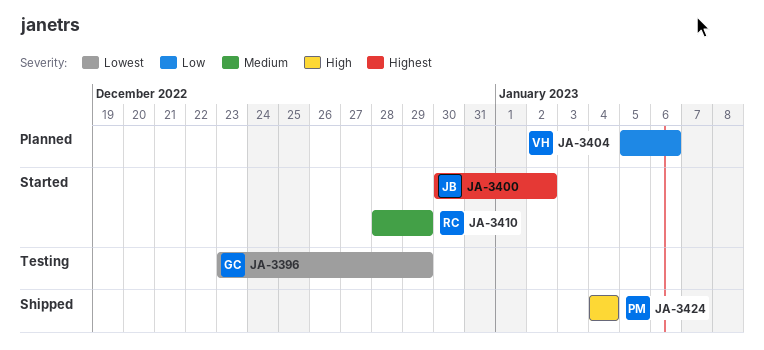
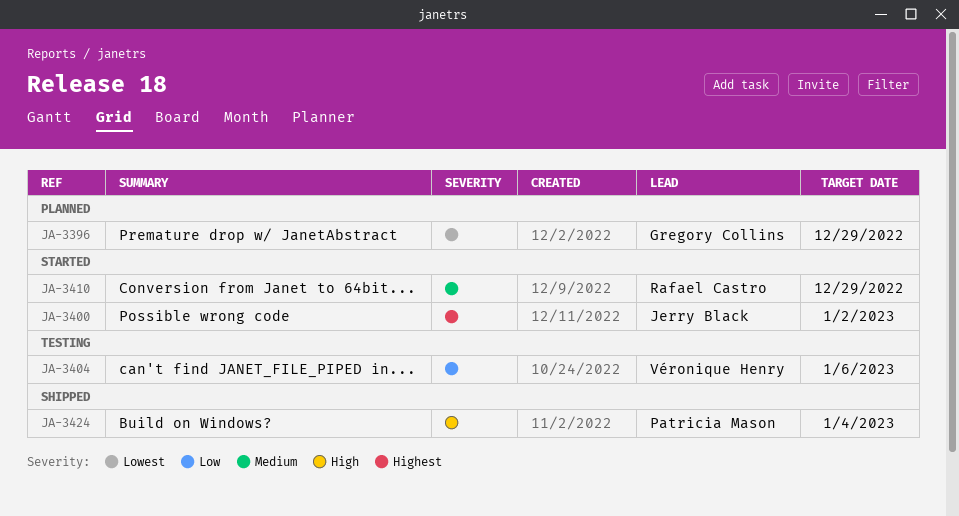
JA-3396, status: Testing -> Planned
JA-3404, status: Planned -> Testing

